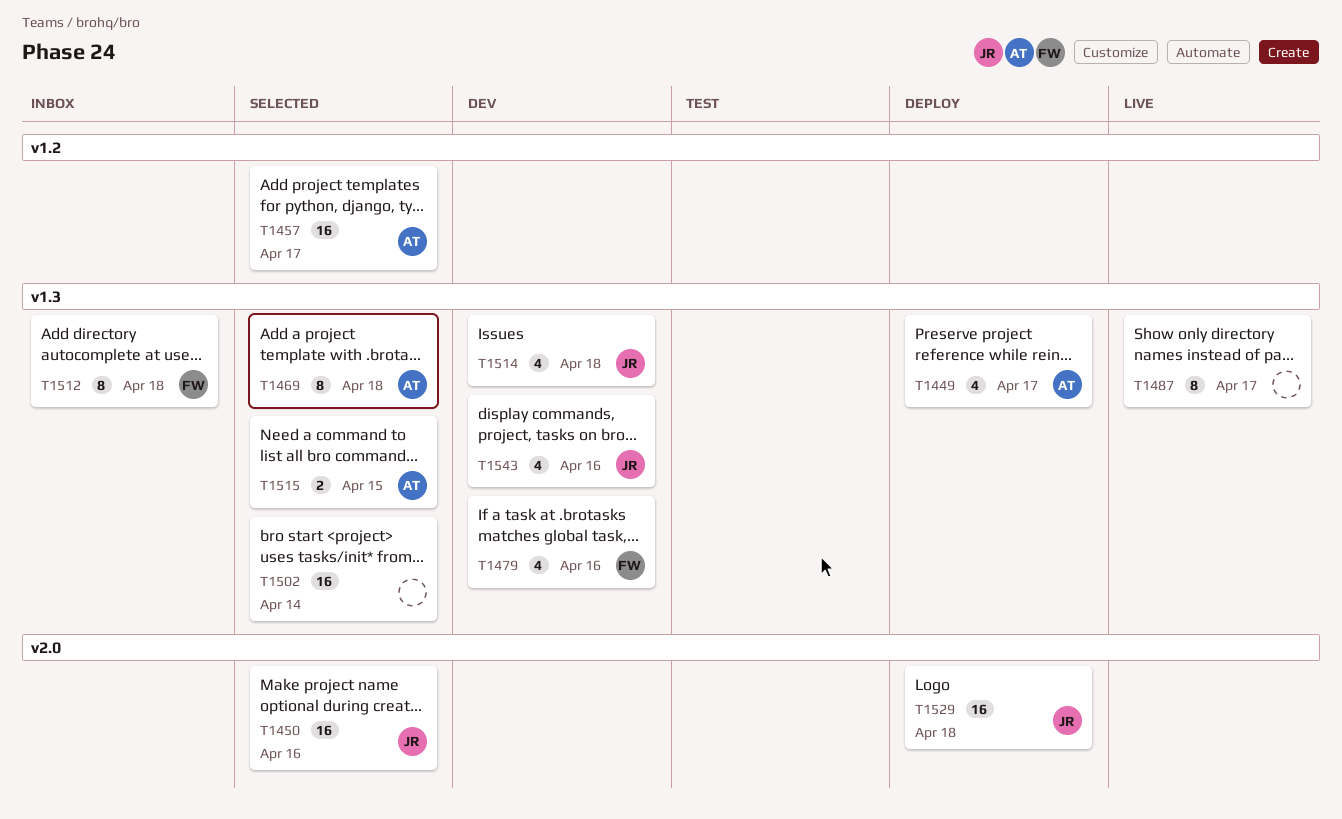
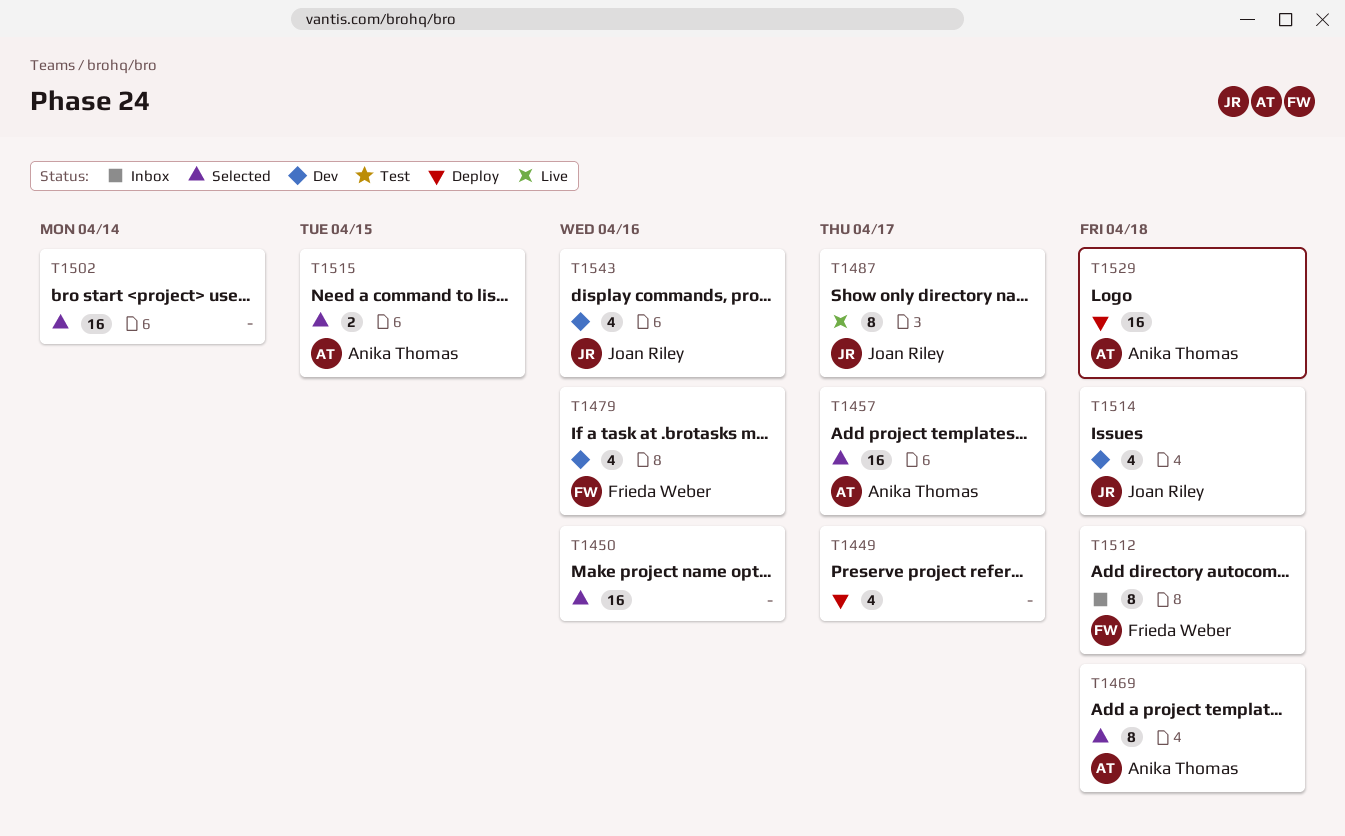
T1449, owner: Anika Thomas -> none
T1450, owner: Joan Riley -> none
T1487, owner: none -> Joan Riley
T1529, owner: Joan Riley -> Anika Thomas

